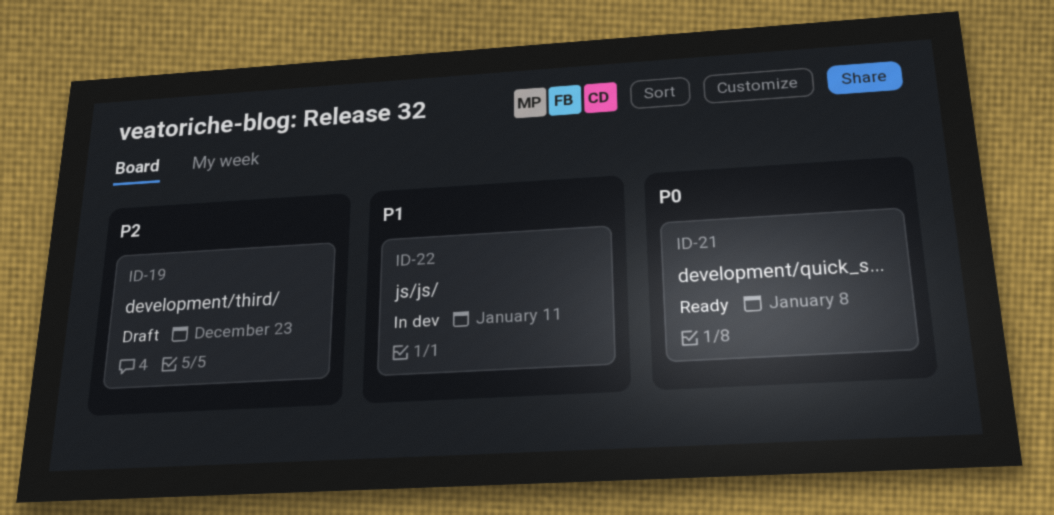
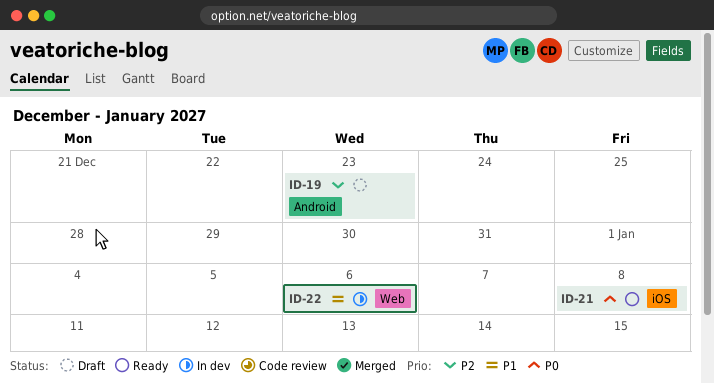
ID-22, due: Jan 11 -> Jan 6

